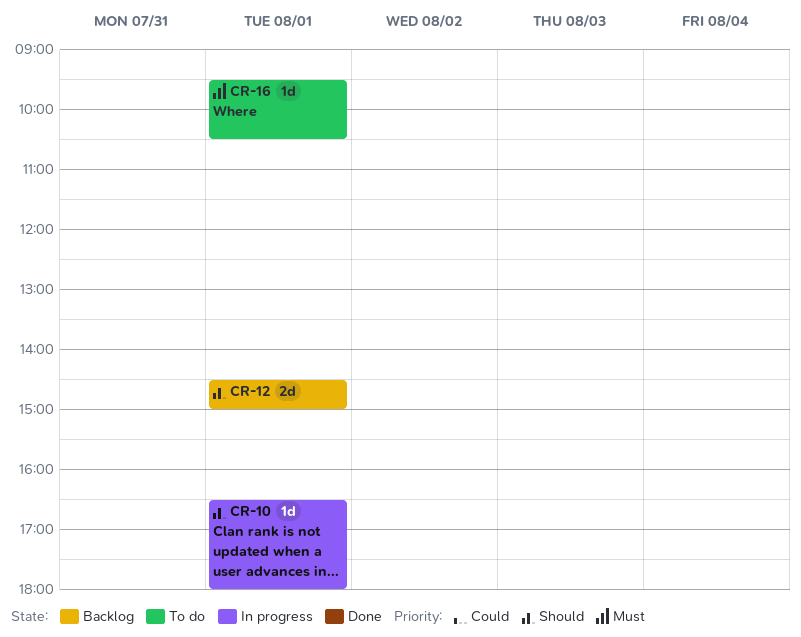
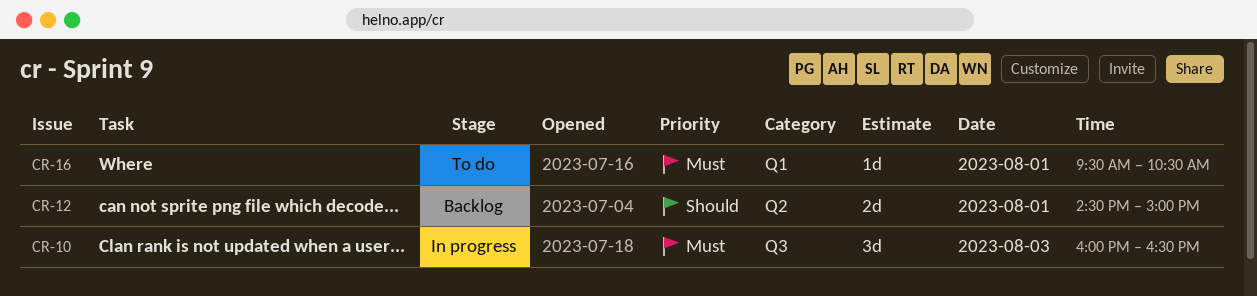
CR-10, priority: Should -> Must
CR-10, estimate: 1d -> 3d
CR-10, day: Aug 1 -> Aug 3
CR-10, begins: 16:30 -> 16:00
CR-10, ends: 18:00 -> 16:30

